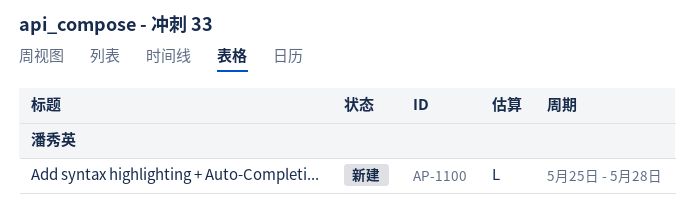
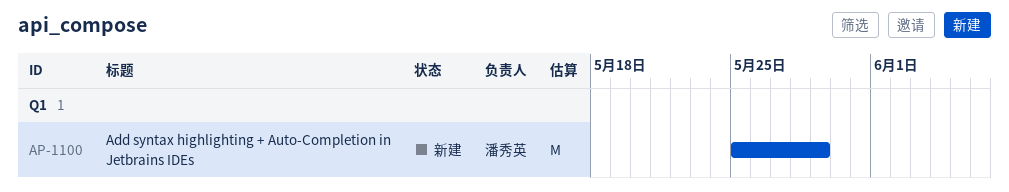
AP-1100, estimate: L -> M
AP-1100, due: May 28 -> May 29

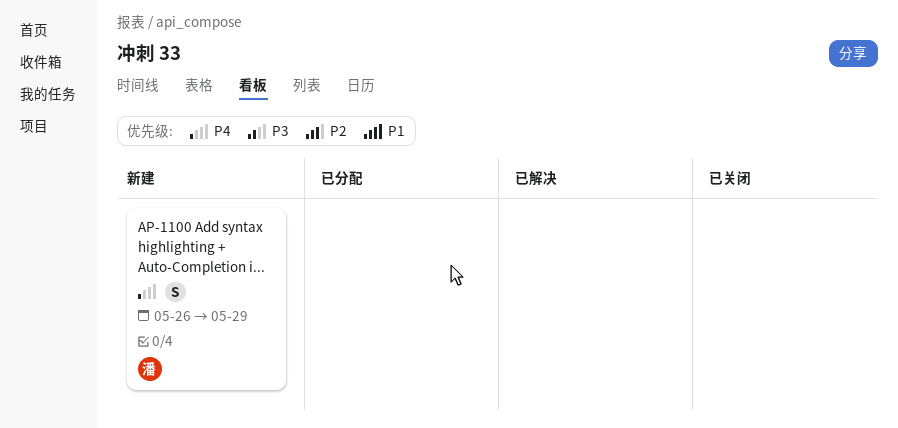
AP-1100, estimate: M -> S
AP-1100, start: May 25 -> May 26

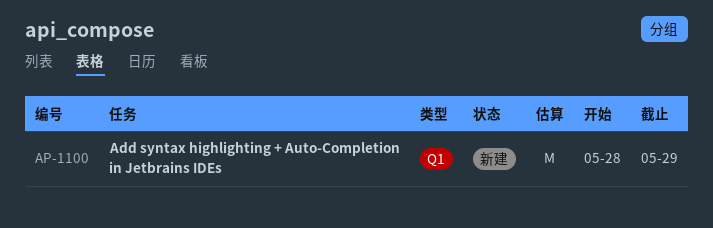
AP-1100, estimate: S -> M
AP-1100, start: May 26 -> May 28

